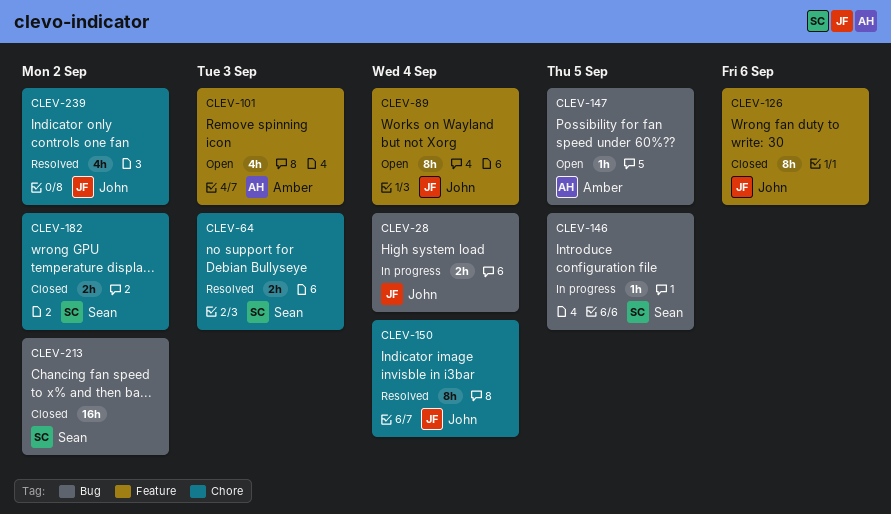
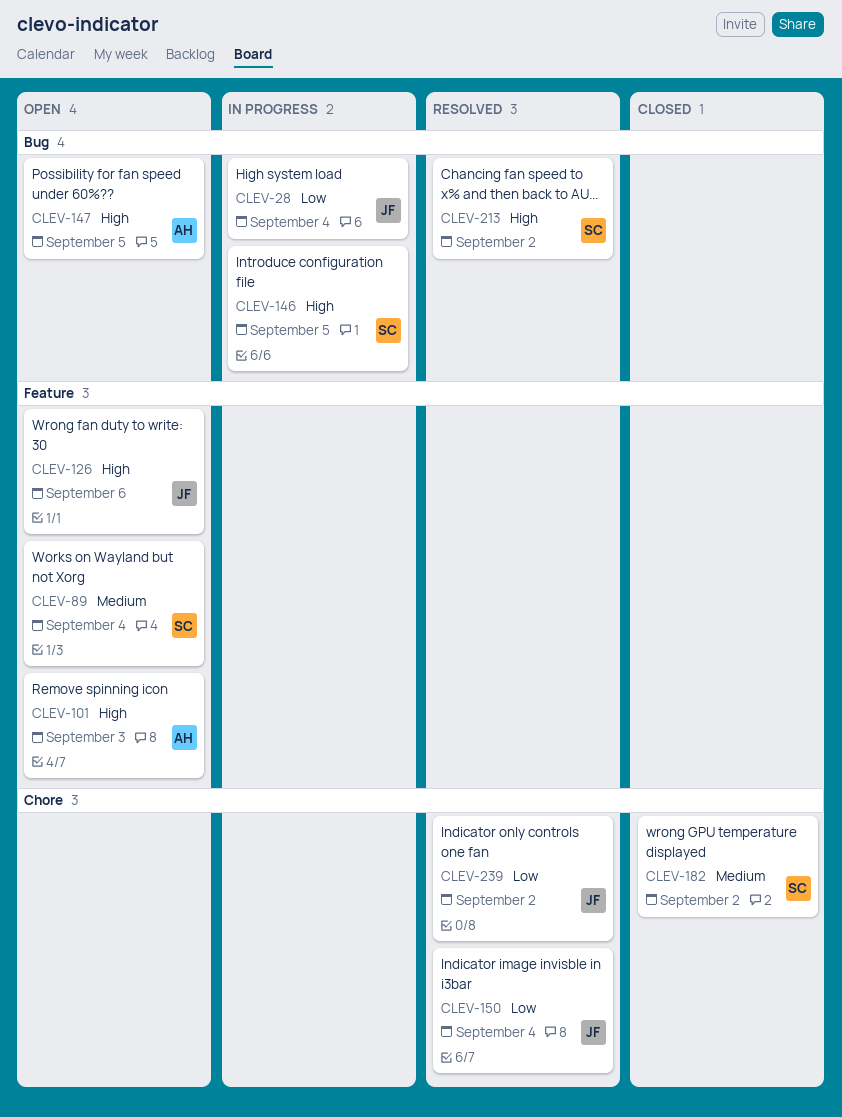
CLEV-64: present -> none
CLEV-89, owner: John -> Sean
CLEV-126, status: Closed -> Open
CLEV-213, status: Closed -> Resolved

